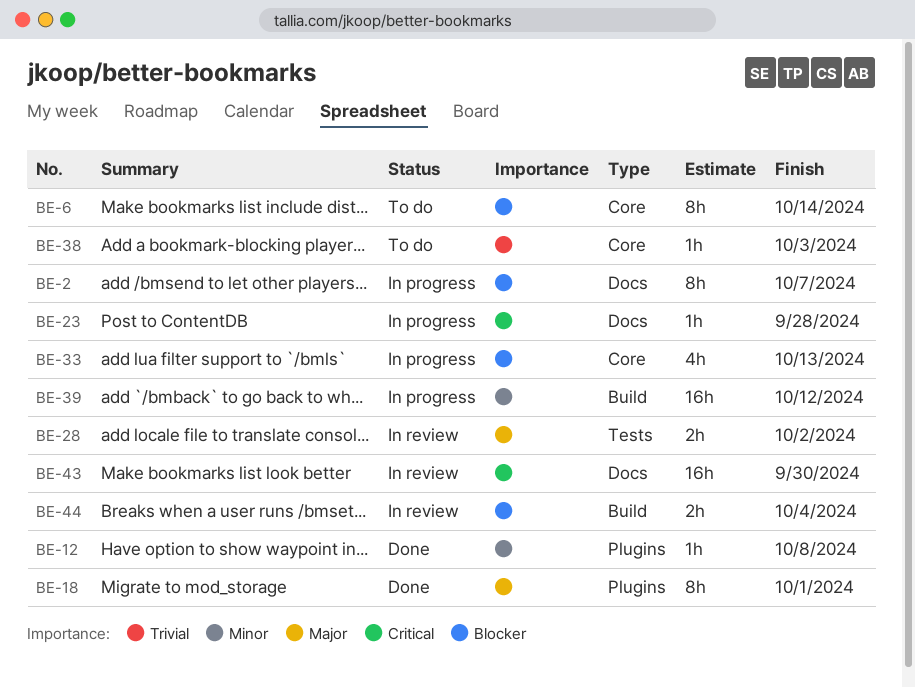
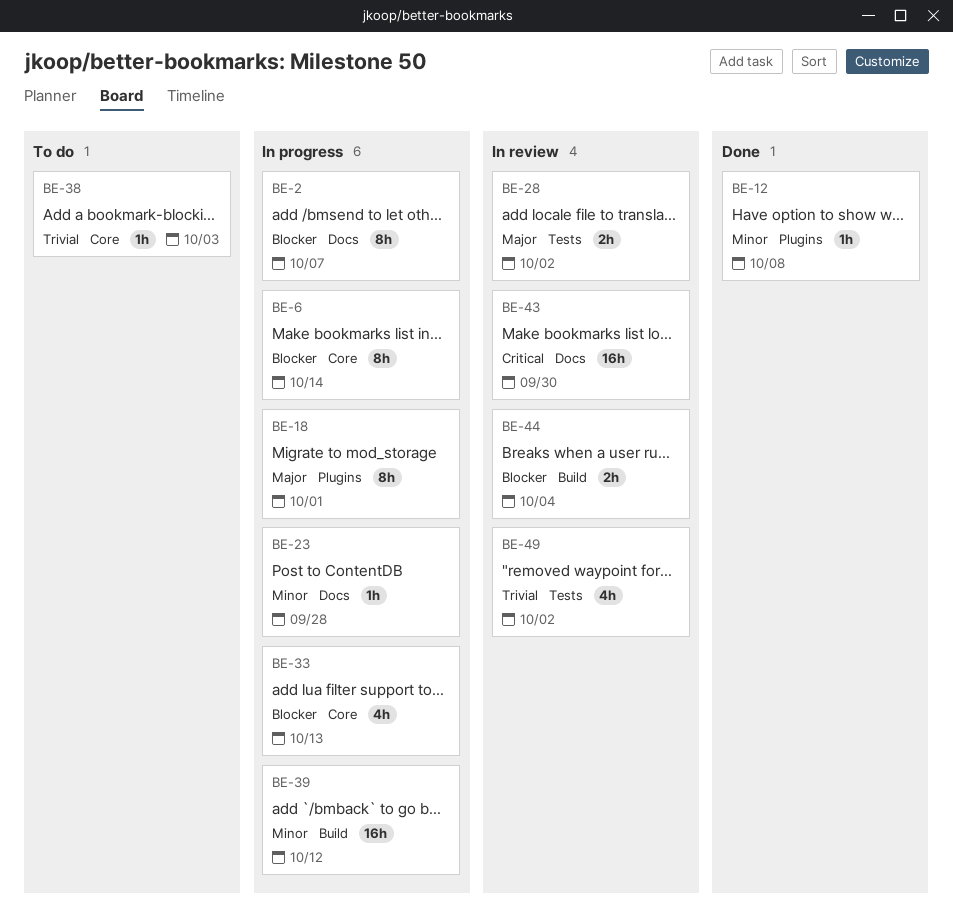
BE-6, status: To do -> In progress
BE-18, status: Done -> In progress
BE-23, priority: Critical -> Minor
BE-49: none -> present

